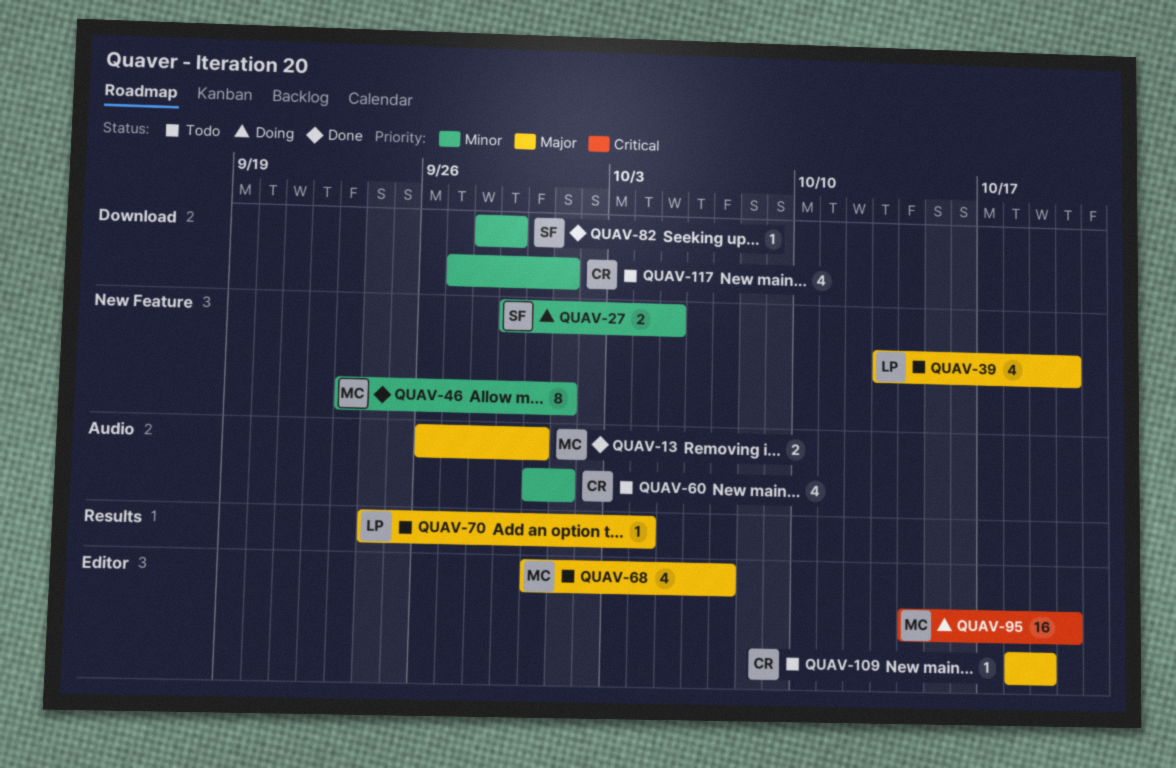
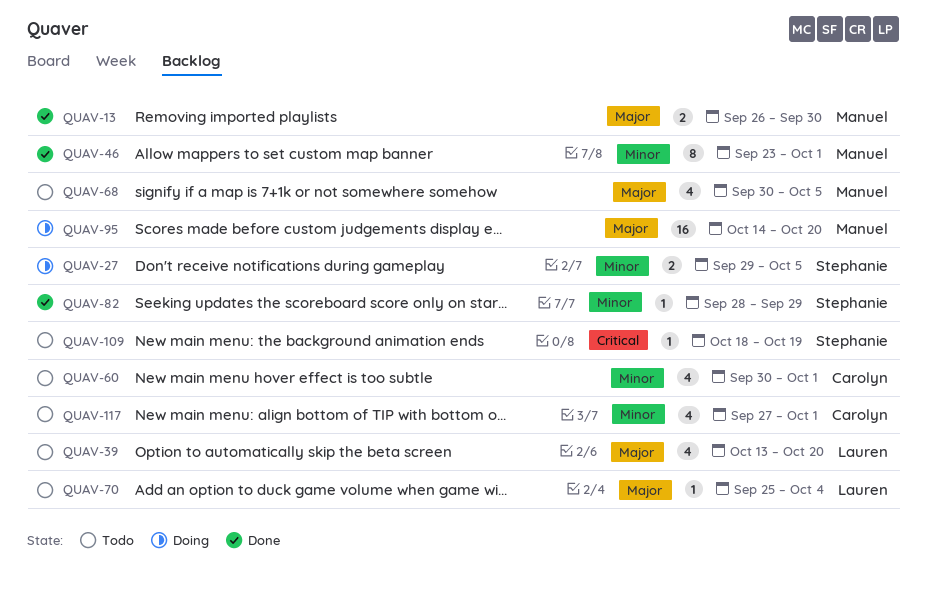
QUAV-68, due: Oct 7 -> Oct 5
QUAV-70, start: Sep 24 -> Sep 25
QUAV-95, priority: Critical -> Major
QUAV-109, owner: Carolyn -> Stephanie
QUAV-109, priority: Major -> Critical

